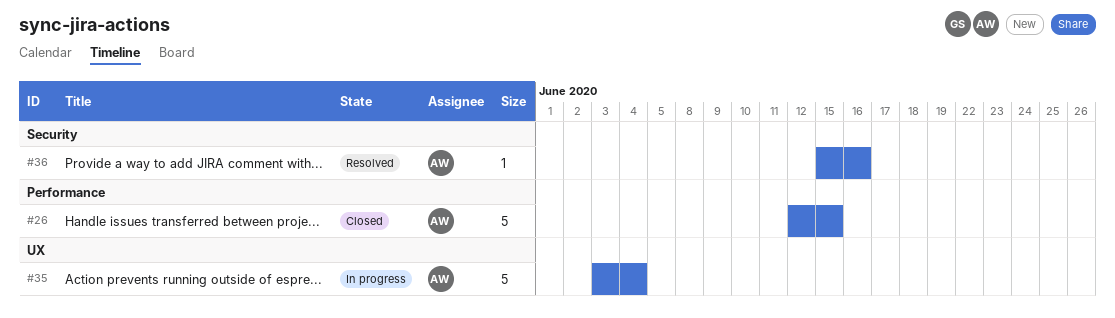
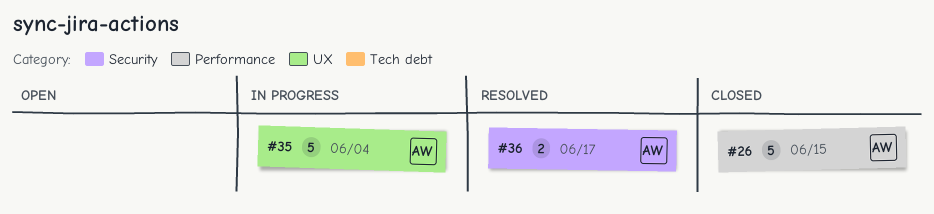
#36, estimate: 1 -> 2
#36, due: Jun 16 -> Jun 17

